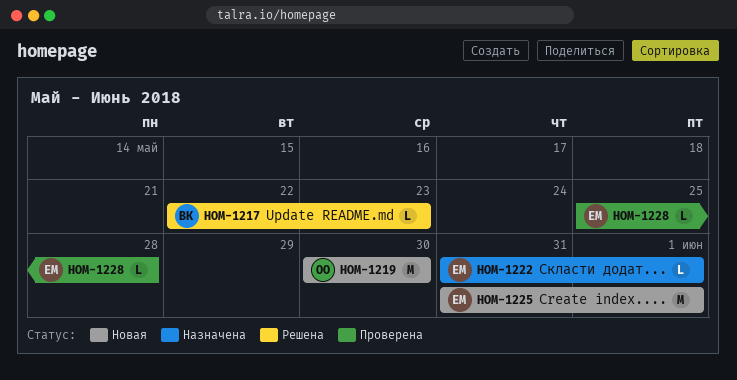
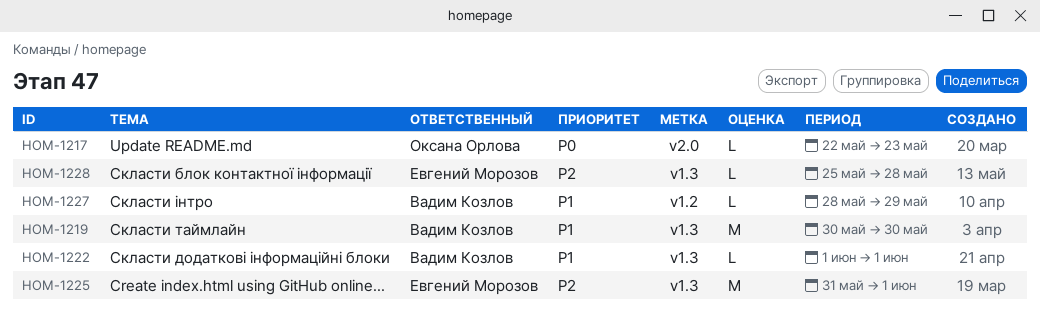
HOM-1217, owner: Вадим Козлов -> Оксана Орлова
HOM-1219, owner: Оксана Орлова -> Вадим Козлов
HOM-1222, owner: Евгений Морозов -> Вадим Козлов
HOM-1222, start: May 31 -> Jun 1
HOM-1227: none -> present

